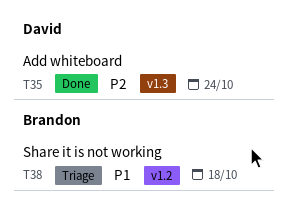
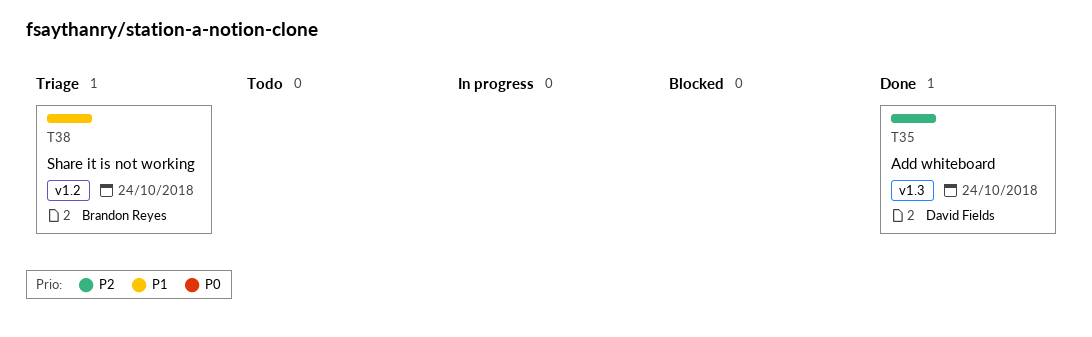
T38, due: Oct 18 -> Oct 24

